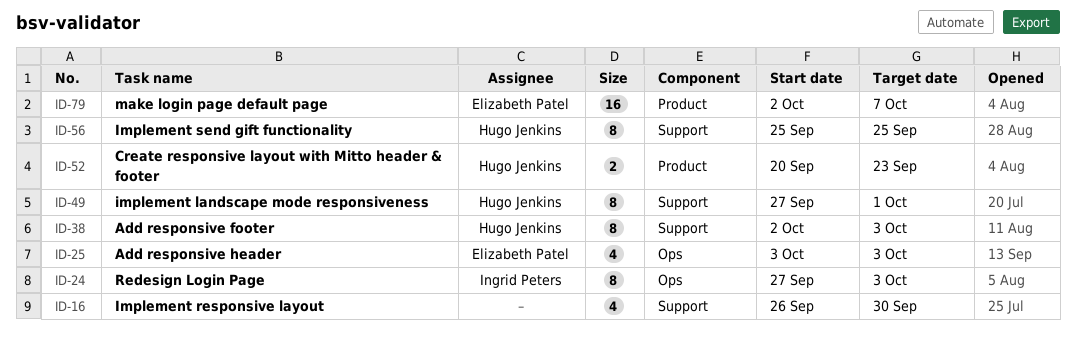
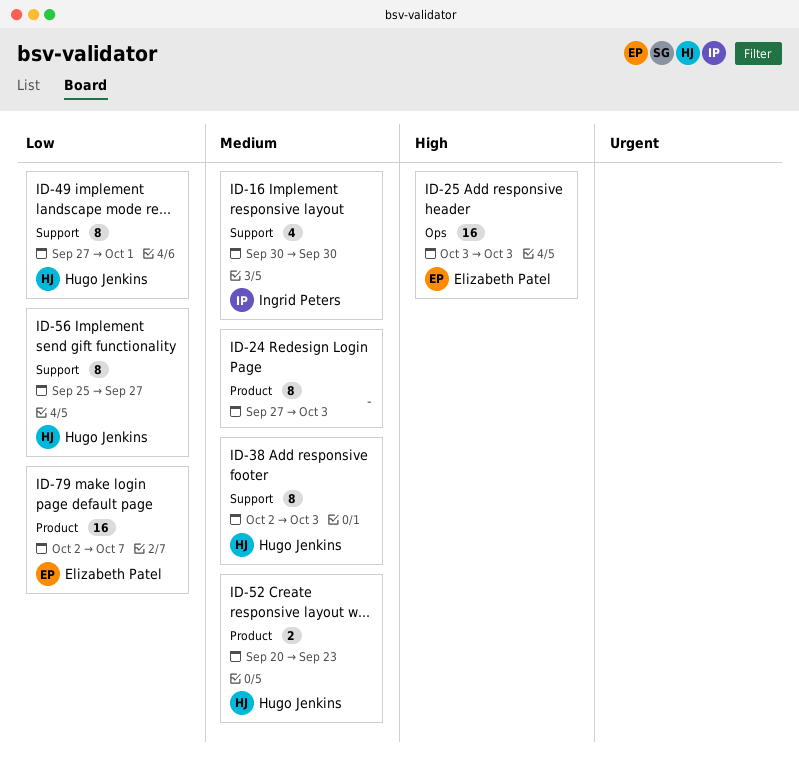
ID-16, owner: none -> Ingrid Peters
ID-16, start: Sep 26 -> Sep 30
ID-24, owner: Ingrid Peters -> none
ID-24, label: Ops -> Product
ID-25, estimate: 4 -> 16
ID-56, due: Sep 25 -> Sep 27

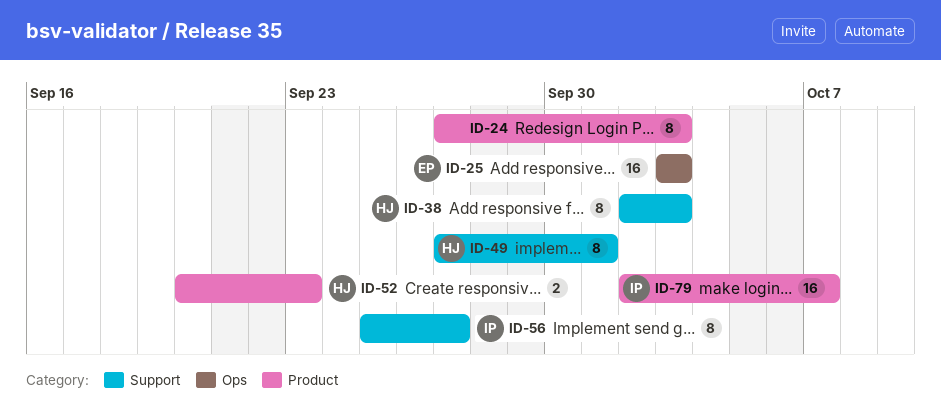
ID-16: present -> none
ID-56, owner: Hugo Jenkins -> Ingrid Peters
ID-79, owner: Elizabeth Patel -> Ingrid Peters

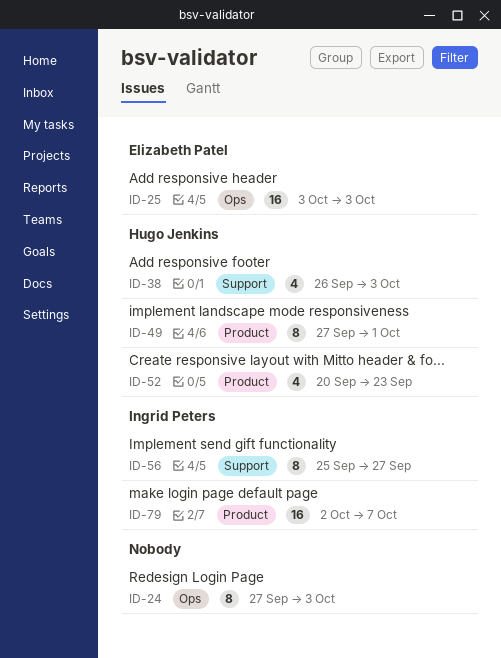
ID-24, label: Product -> Ops
ID-38, estimate: 8 -> 4
ID-38, start: Oct 2 -> Sep 26
ID-49, label: Support -> Product
ID-52, estimate: 2 -> 4

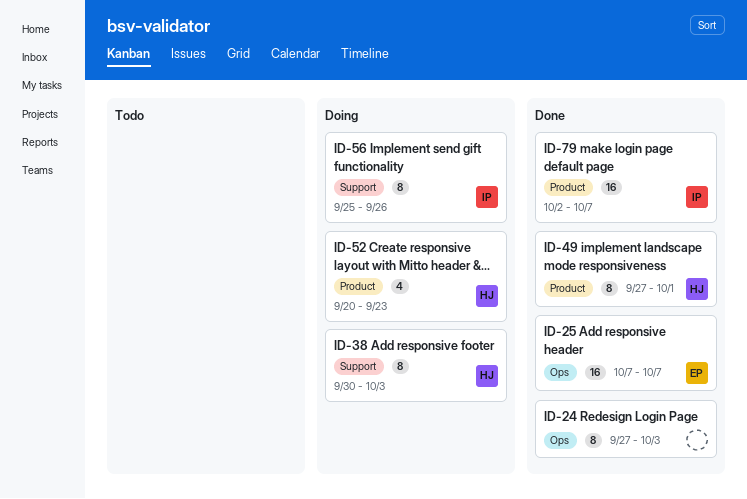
ID-25, start: Oct 3 -> Oct 7
ID-25, due: Oct 3 -> Oct 7
ID-38, estimate: 4 -> 8
ID-38, start: Sep 26 -> Sep 30
ID-56, due: Sep 27 -> Sep 26

